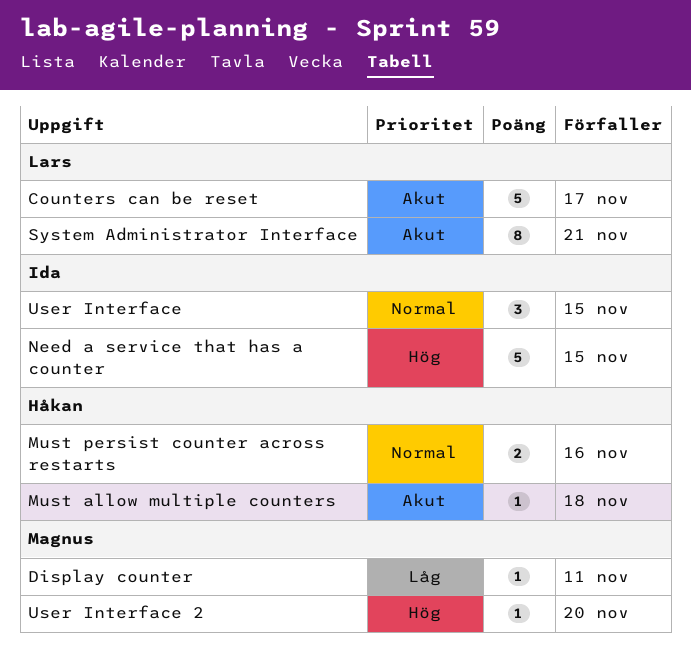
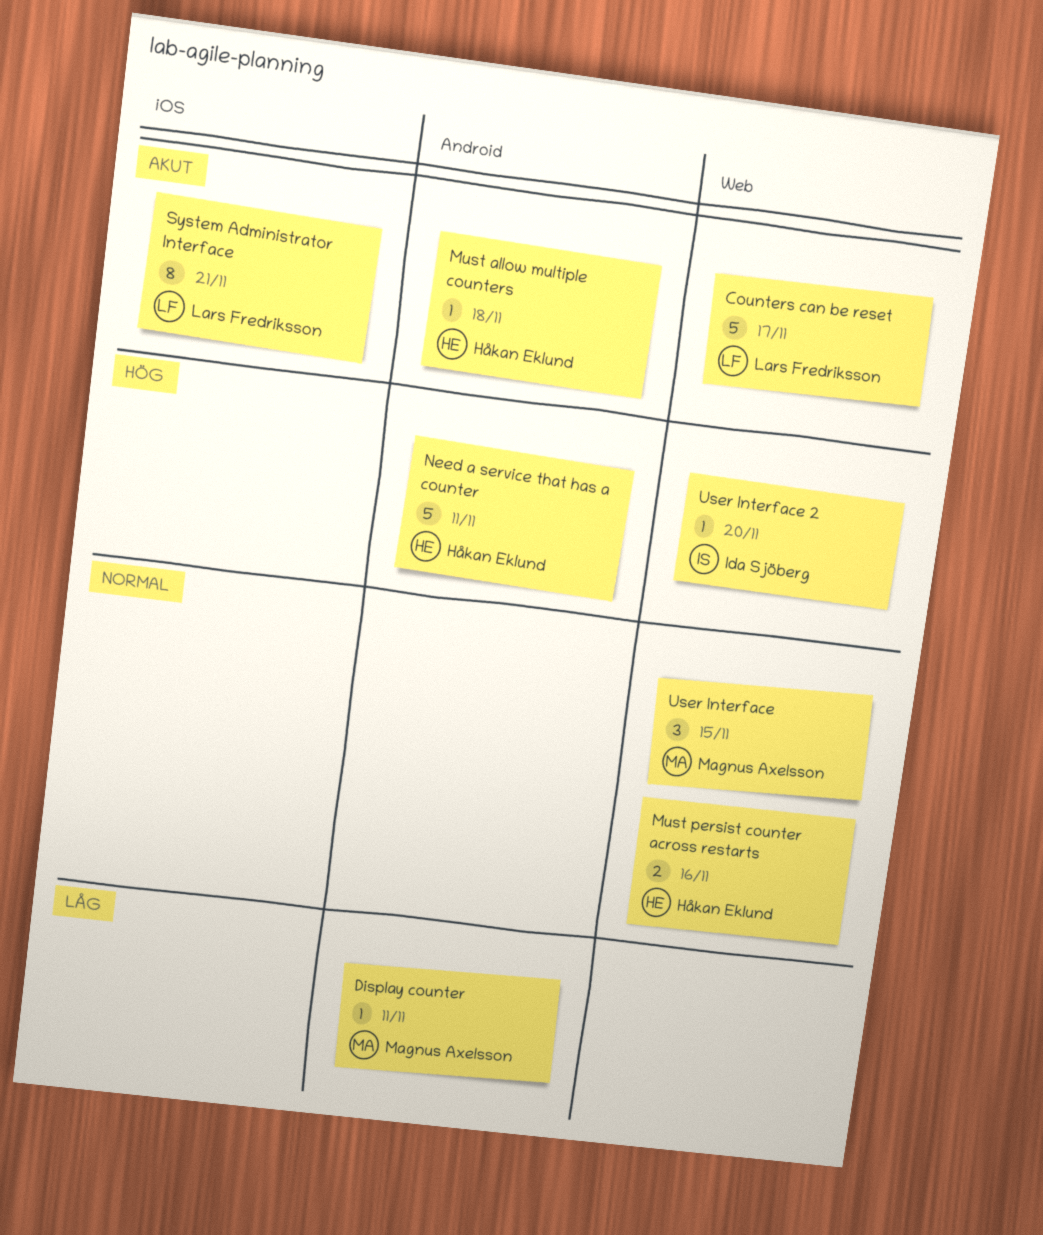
Need a service that has a counter, owner: Ida Sjöberg -> Håkan Eklund
Need a service that has a counter, due: Nov 15 -> Nov 11
User Interface, owner: Ida Sjöberg -> Magnus Axelsson
User Interface 2, owner: Magnus Axelsson -> Ida Sjöberg

